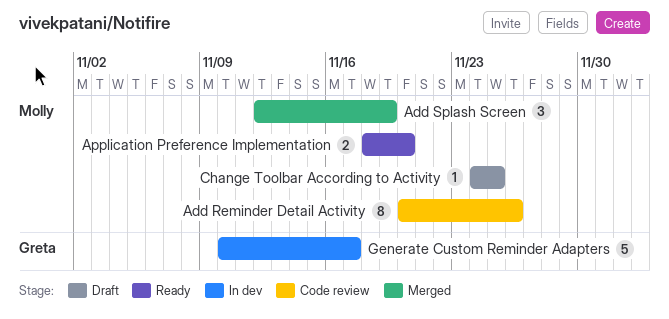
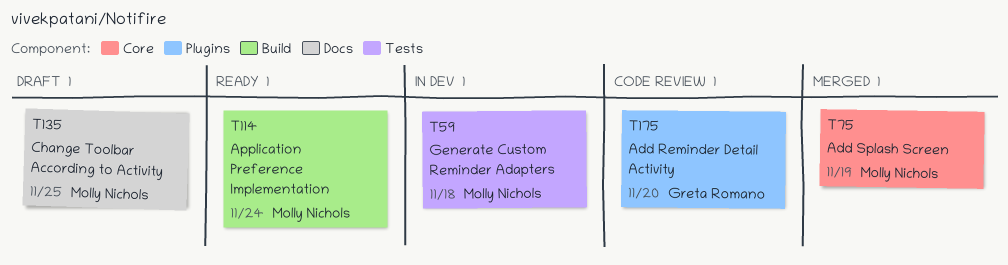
Add Reminder Detail Activity, owner: Molly Nichols -> Greta Romano
Add Reminder Detail Activity, due: Nov 26 -> Nov 20
Application Preference Implementation, due: Nov 20 -> Nov 24
Generate Custom Reminder Adapters, owner: Greta Romano -> Molly Nichols
Generate Custom Reminder Adapters, due: Nov 17 -> Nov 18

